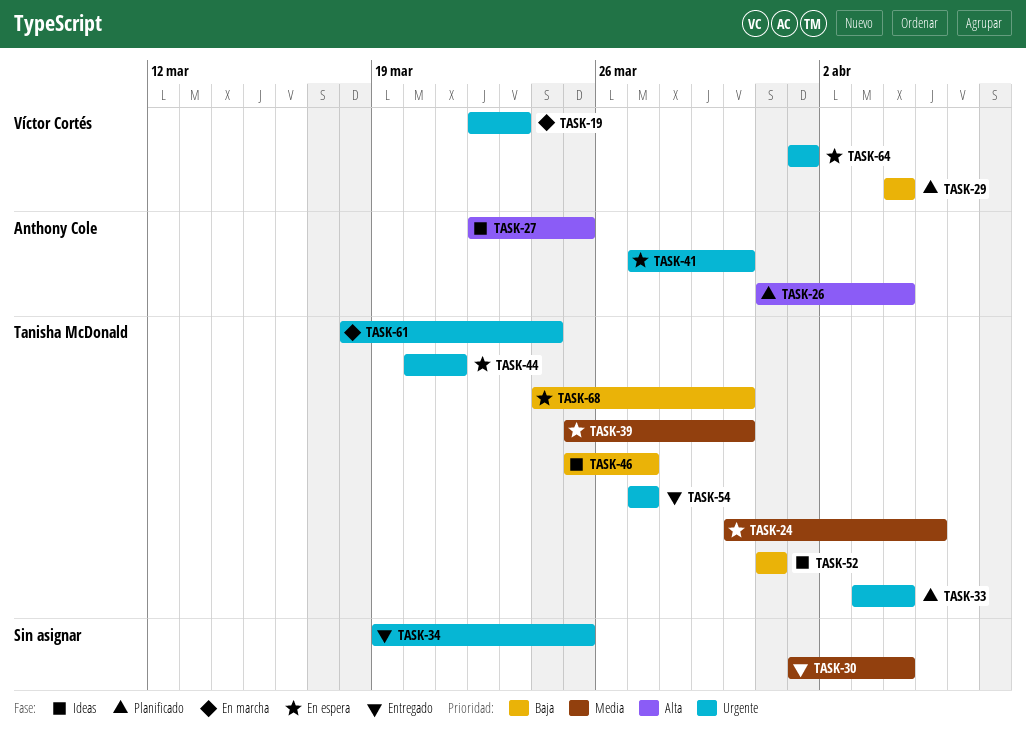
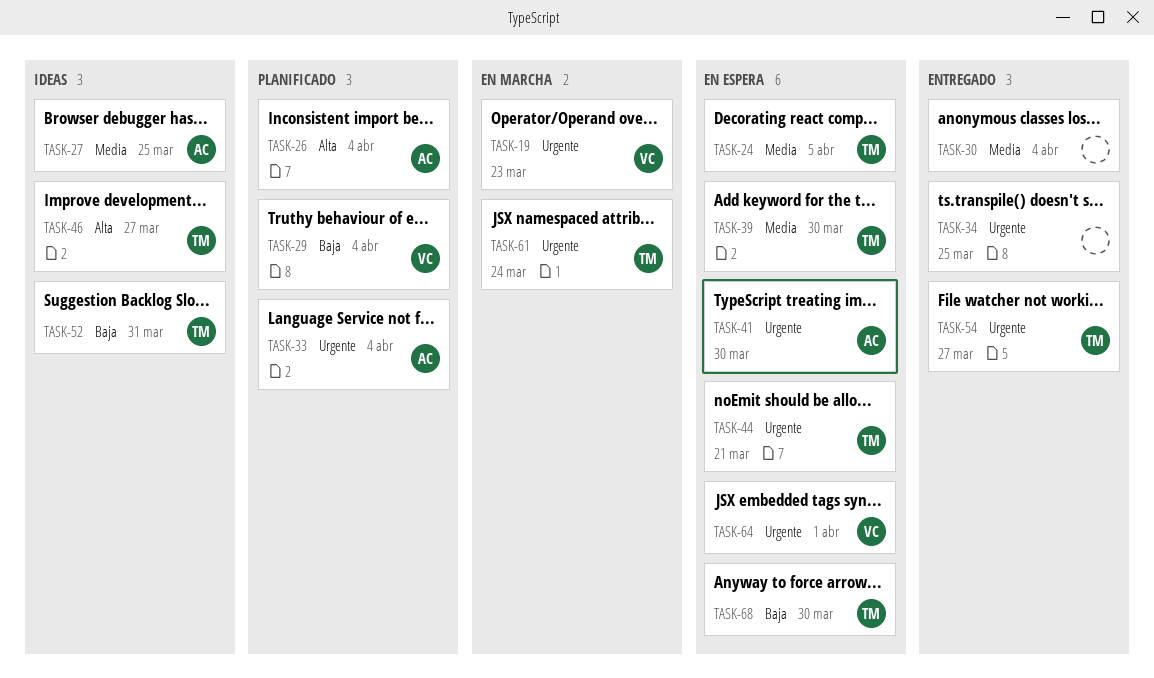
TASK-27, priority: Alta -> Media
TASK-33, owner: Tanisha McDonald -> Anthony Cole
TASK-46, priority: Baja -> Alta

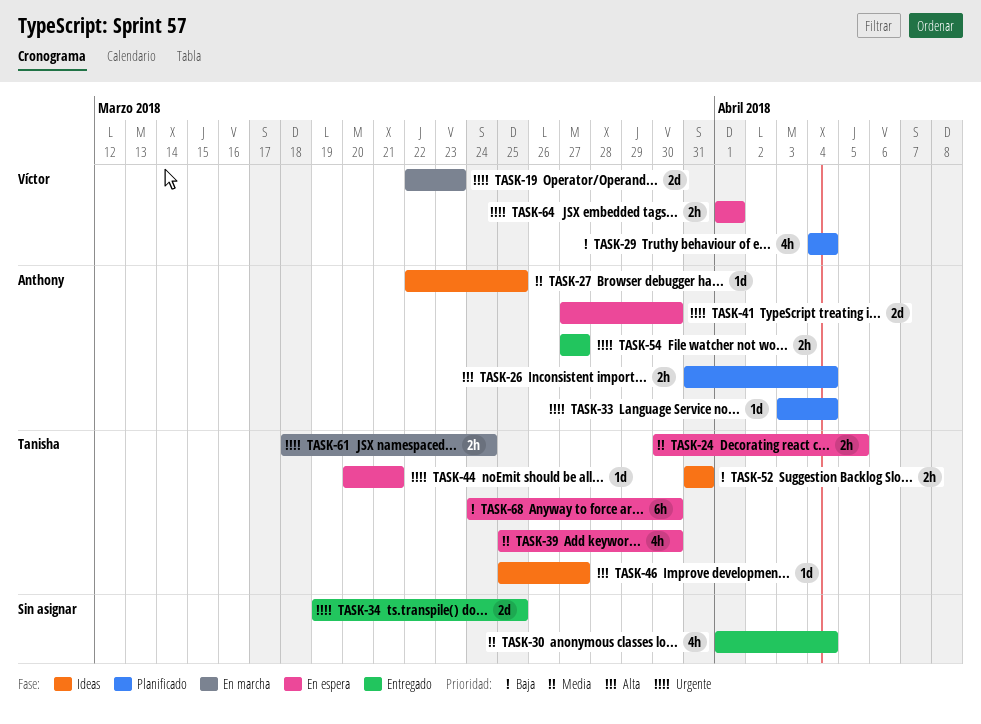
TASK-54, owner: Tanisha -> Anthony

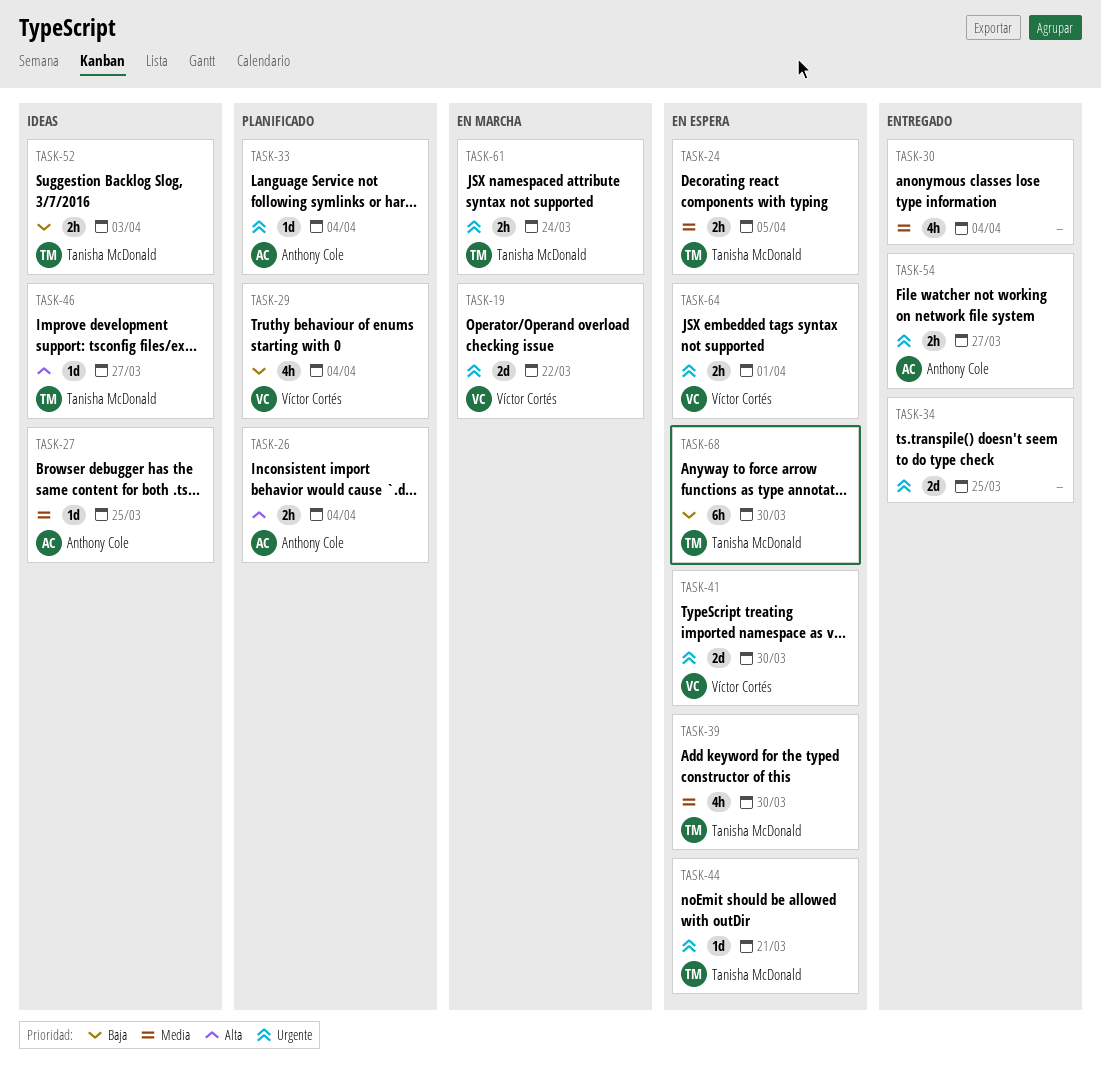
TASK-19, due: Mar 23 -> Mar 22
TASK-41, owner: Anthony Cole -> Víctor Cortés
TASK-52, due: Mar 31 -> Apr 3

